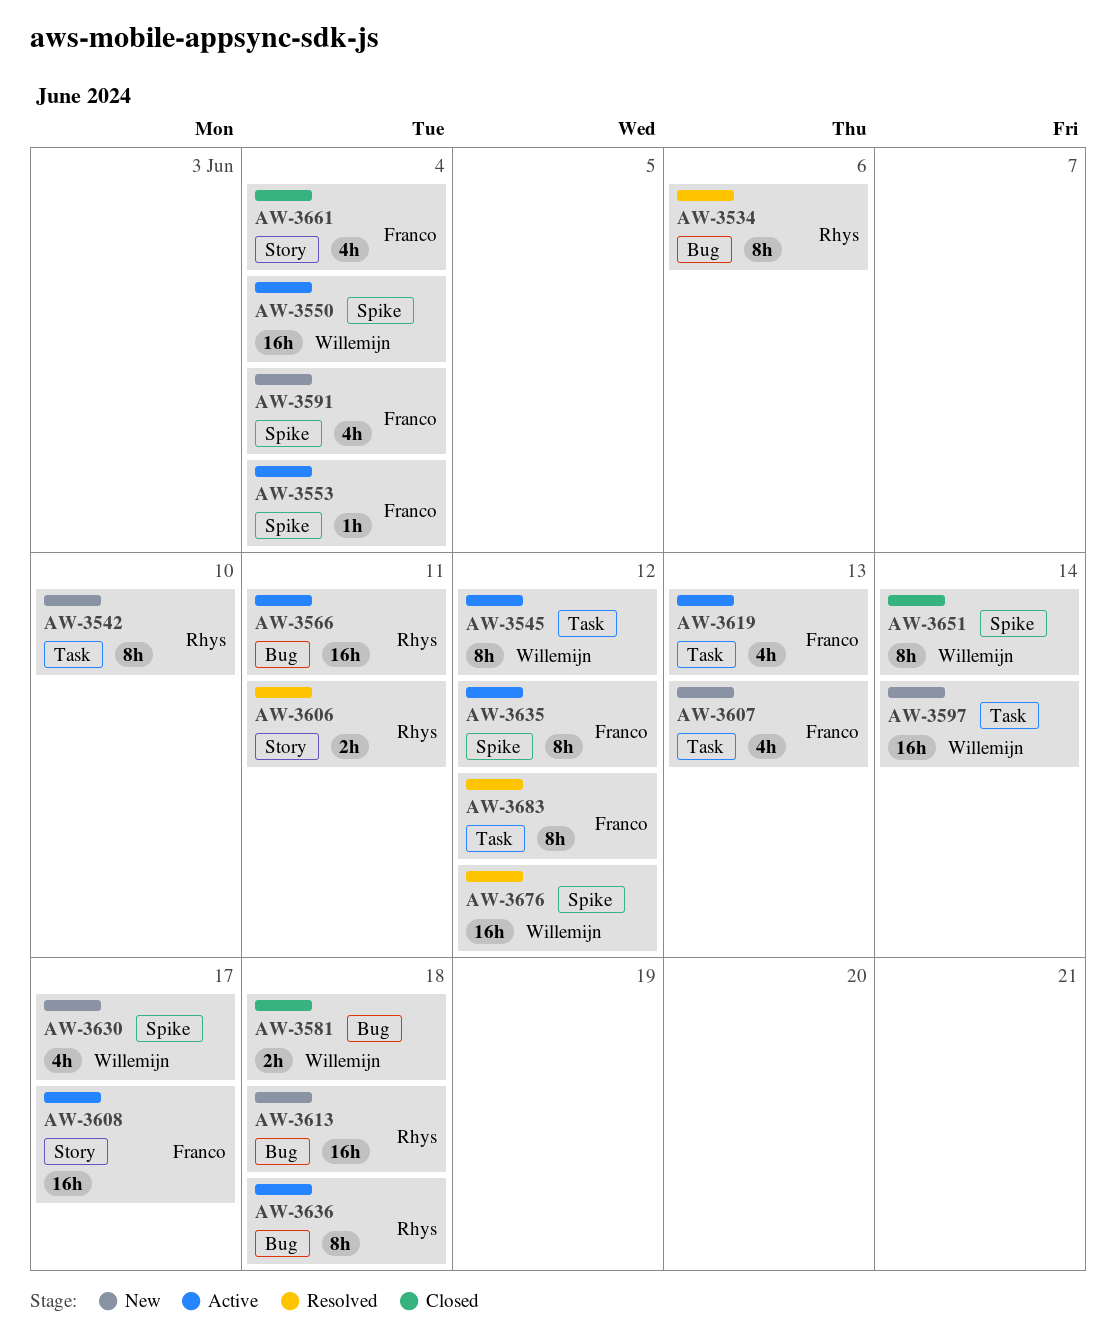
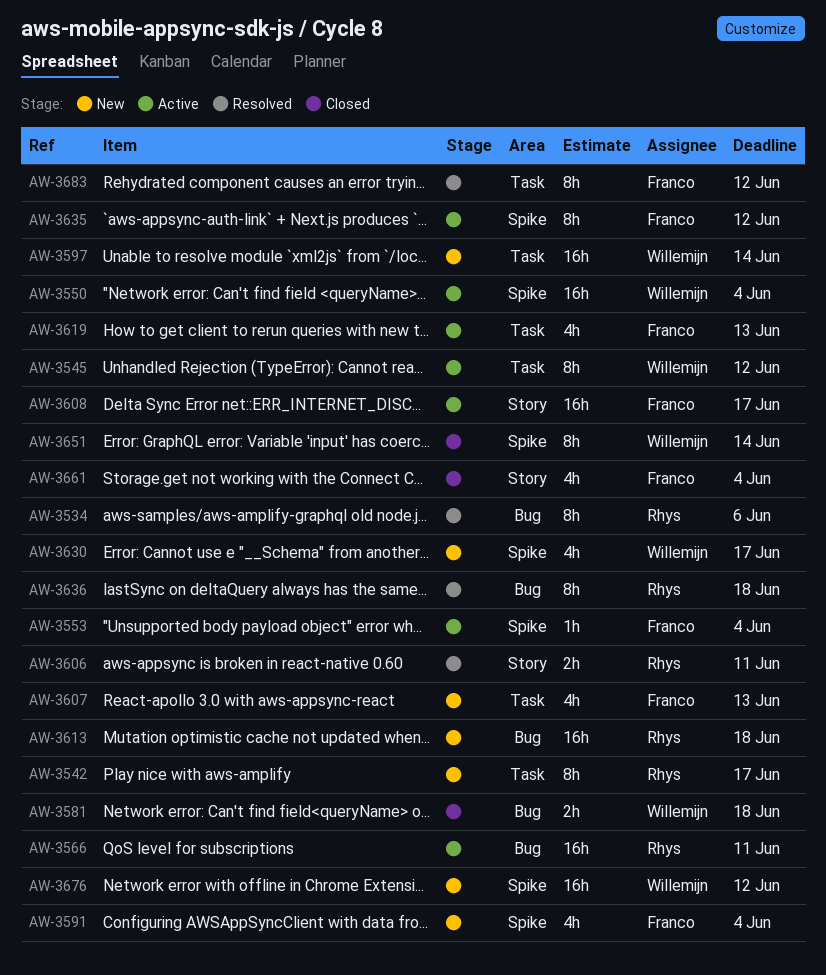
AW-3542, due: Jun 10 -> Jun 17
AW-3636, status: Active -> Resolved
AW-3676, status: Resolved -> New

